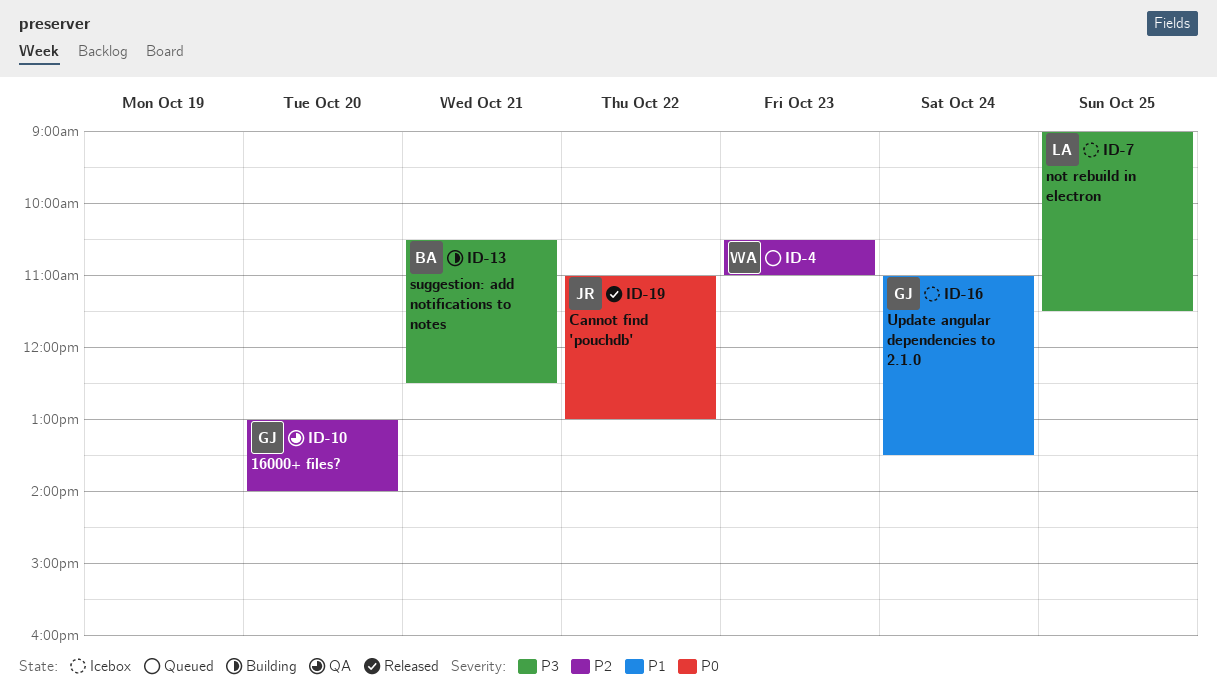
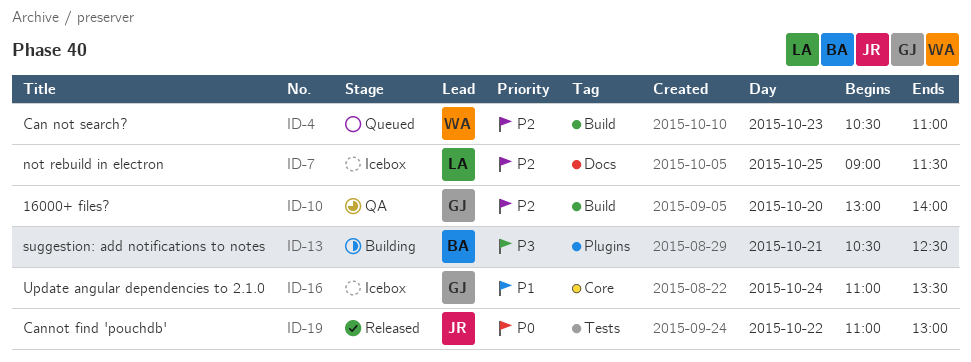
ID-7, priority: P3 -> P2

